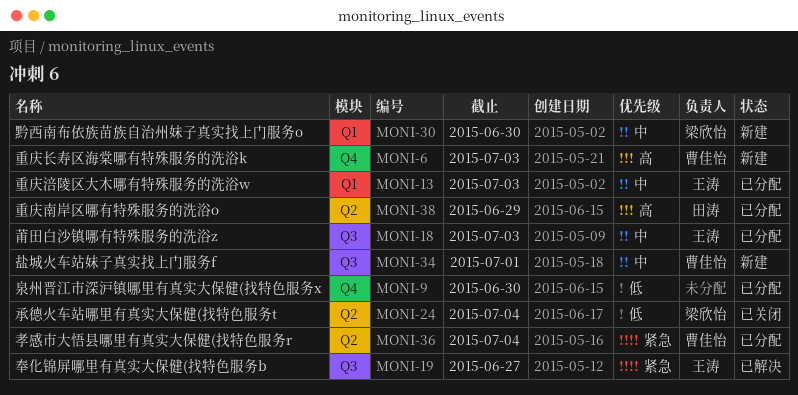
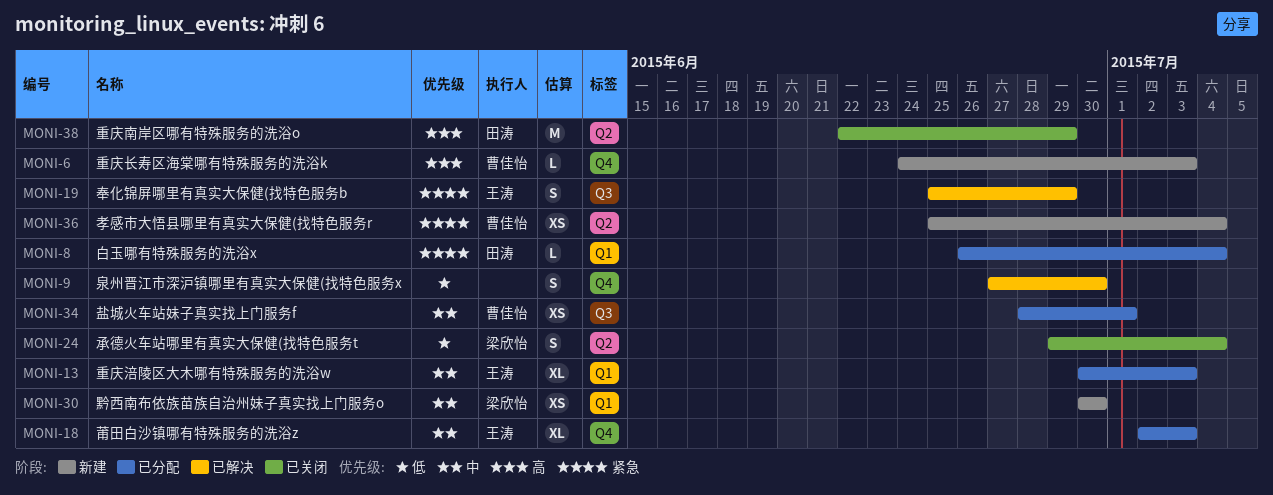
MONI-8: none -> present
MONI-9, status: 已分配 -> 已解决
MONI-18, label: Q3 -> Q4
MONI-19, due: Jun 27 -> Jun 29
MONI-34, status: 新建 -> 已分配
MONI-36, status: 已分配 -> 新建
MONI-38, status: 已分配 -> 已关闭

